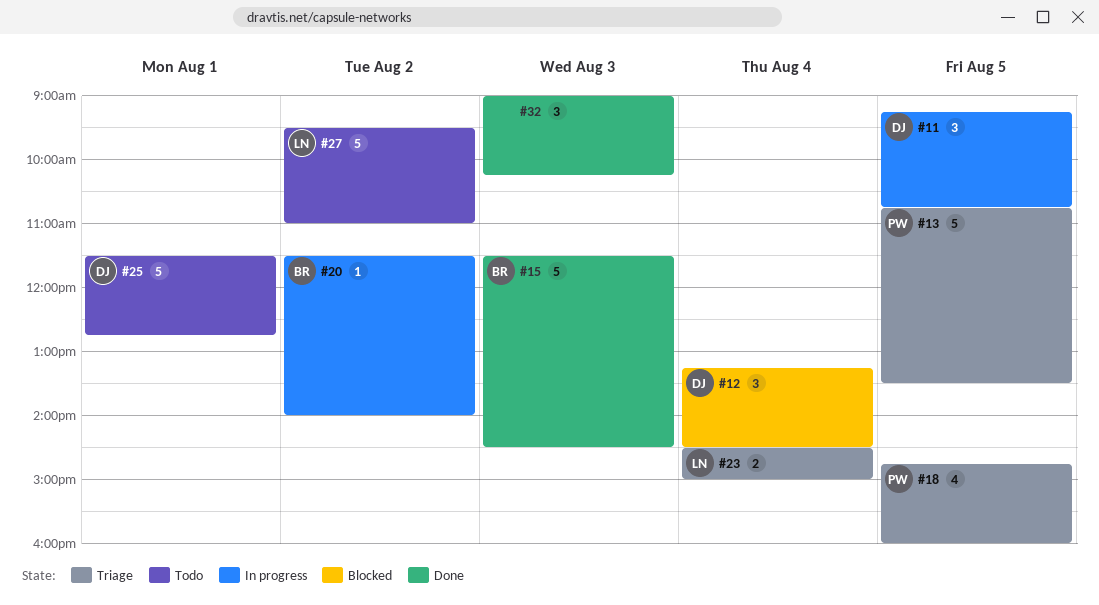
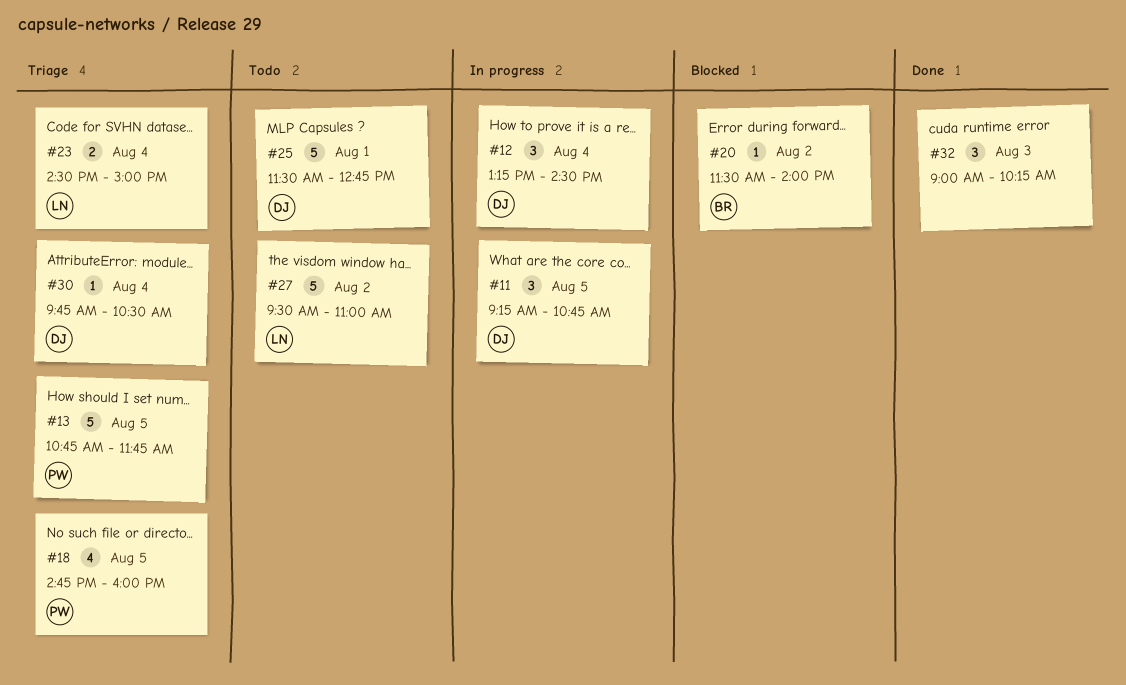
#12, status: Blocked -> In progress
#13, ends: 13:30 -> 11:45
#15: present -> none
#20, status: In progress -> Blocked
#30: none -> present

